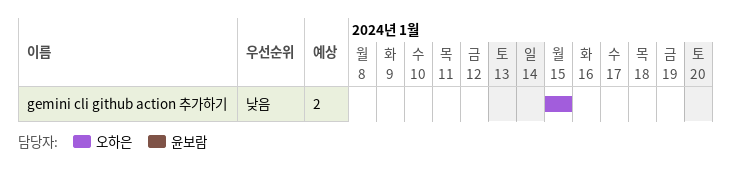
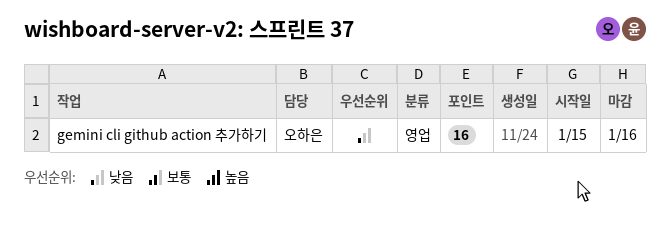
gemini cli github action 추가하기, estimate: 2 -> 16
gemini cli github action 추가하기, due: Jan 15 -> Jan 16

